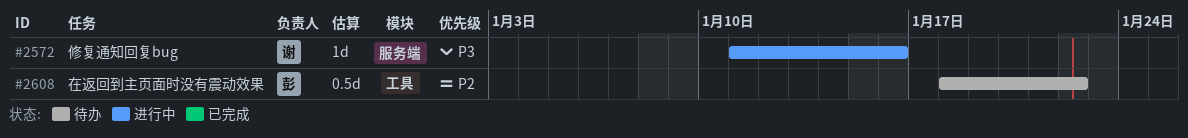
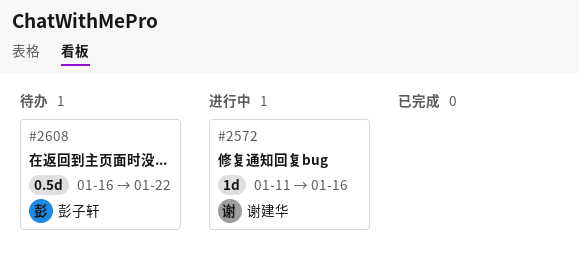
#2608, start: Jan 18 -> Jan 16

